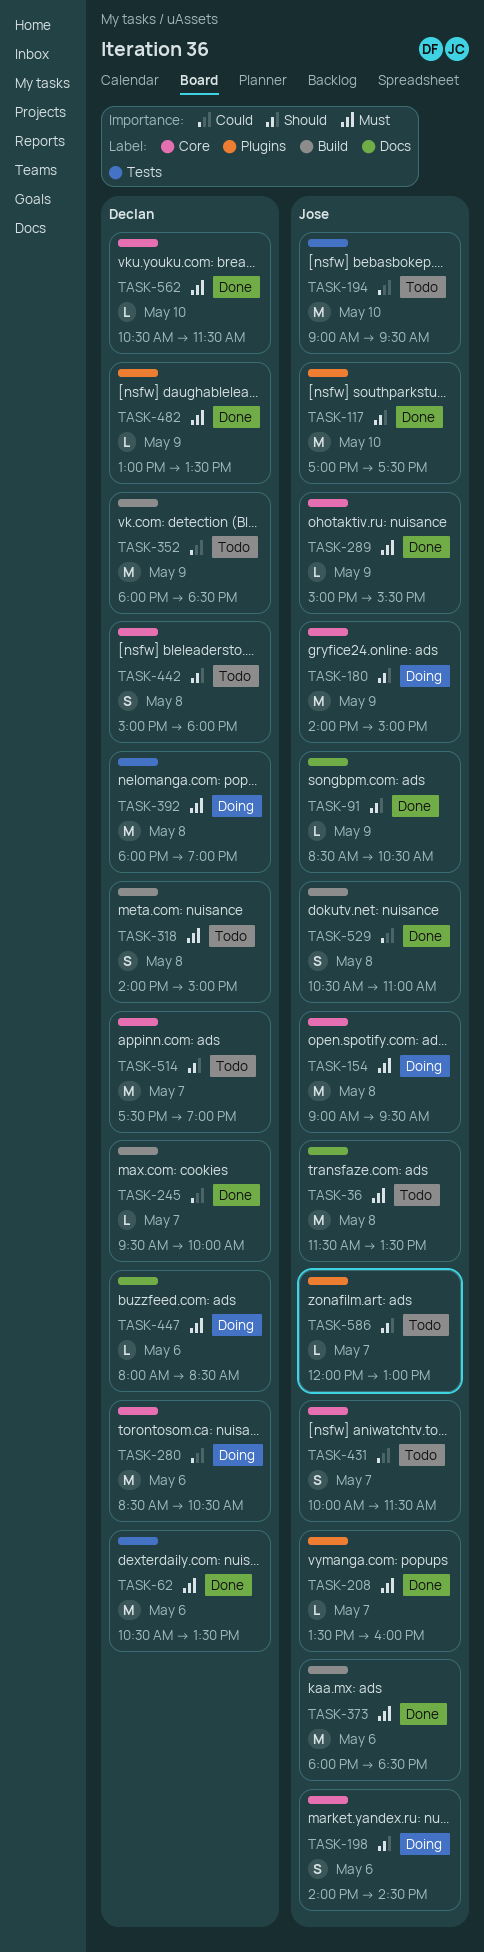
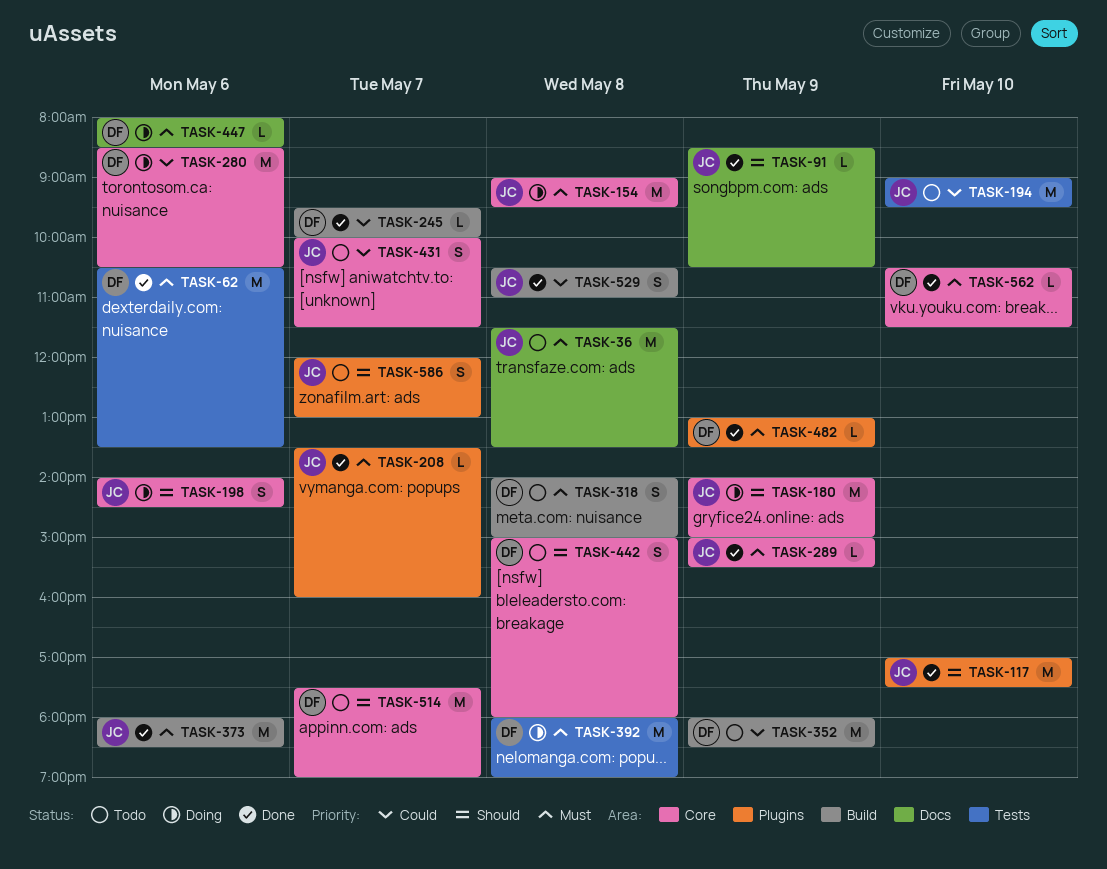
TASK-586, estimate: L -> S

